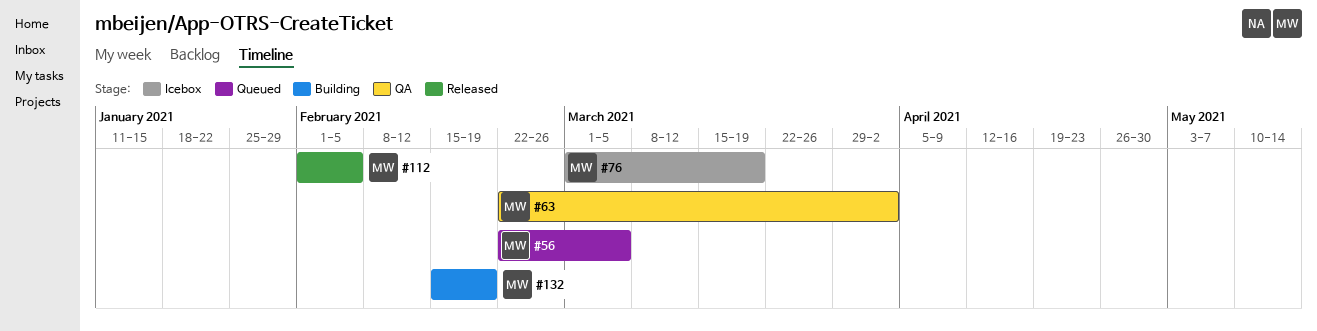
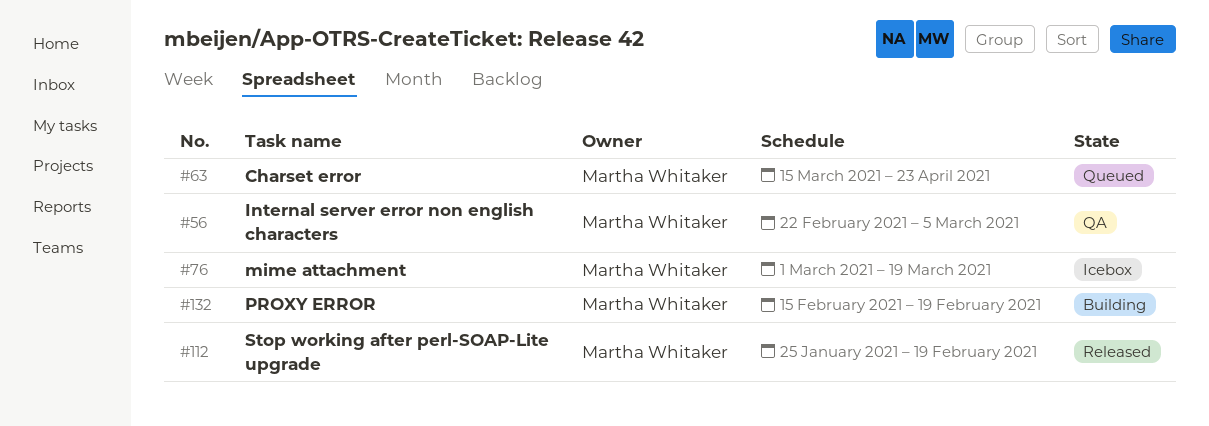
#56, status: Queued -> QA
#63, status: QA -> Queued
#63, start: Feb 22 -> Mar 15
#63, due: Apr 2 -> Apr 23
#112, start: Feb 1 -> Jan 25
#112, due: Feb 5 -> Feb 19

